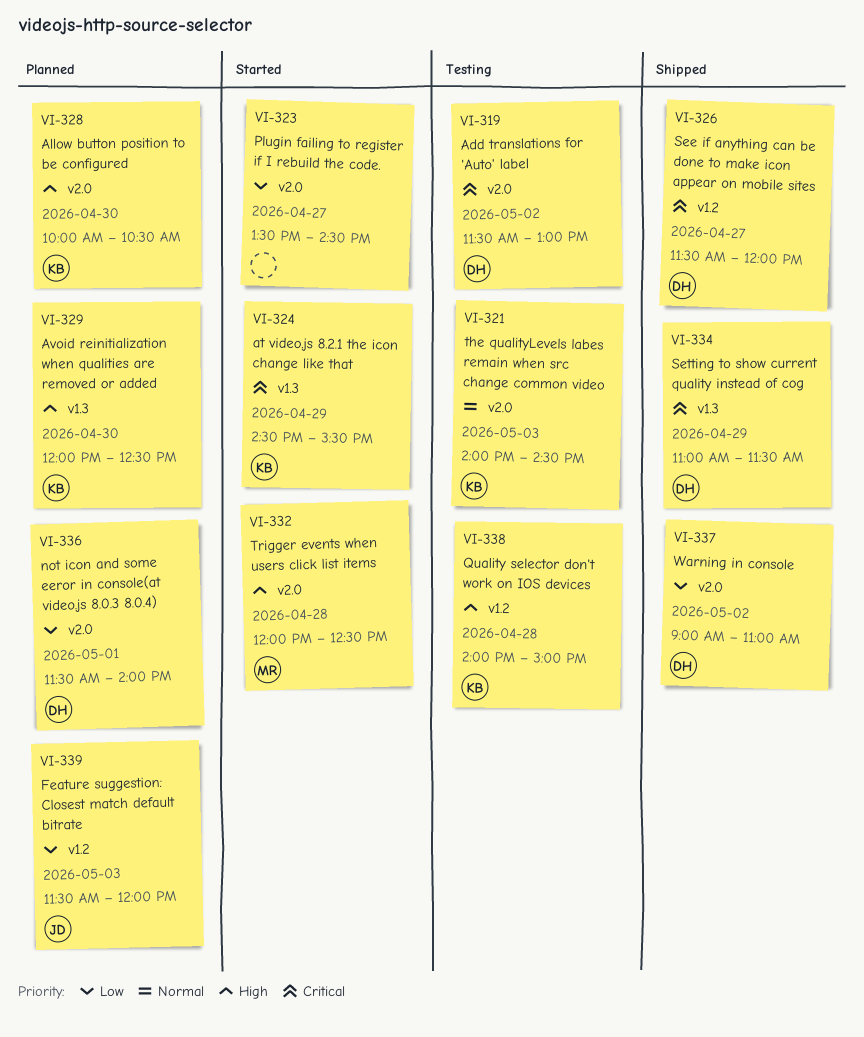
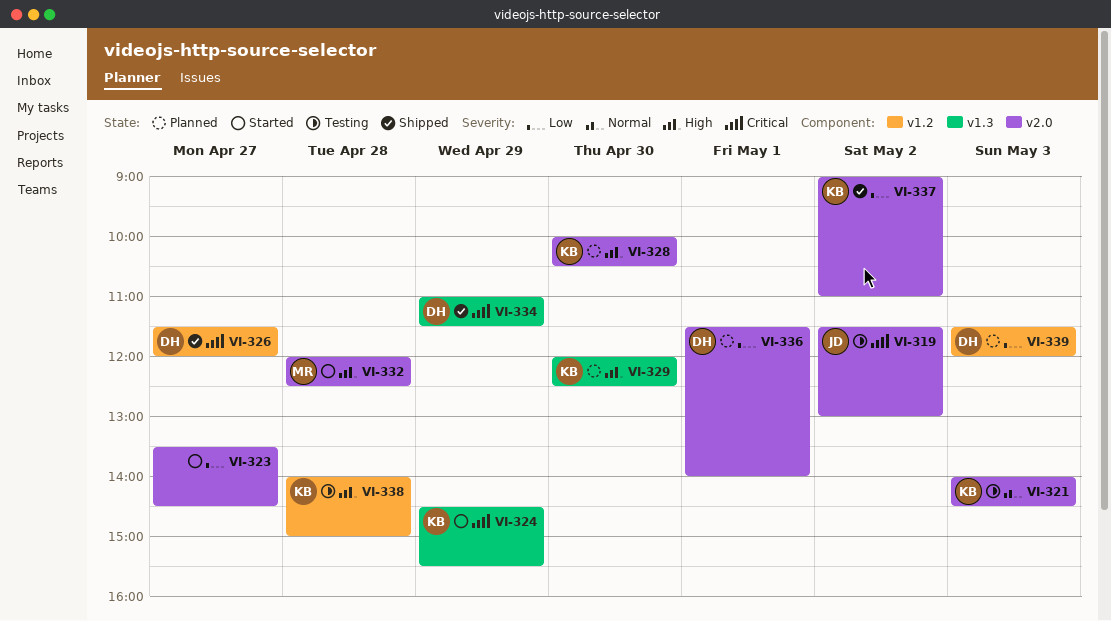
VI-319, owner: DH -> JD
VI-337, owner: DH -> KB
VI-339, owner: JD -> DH

